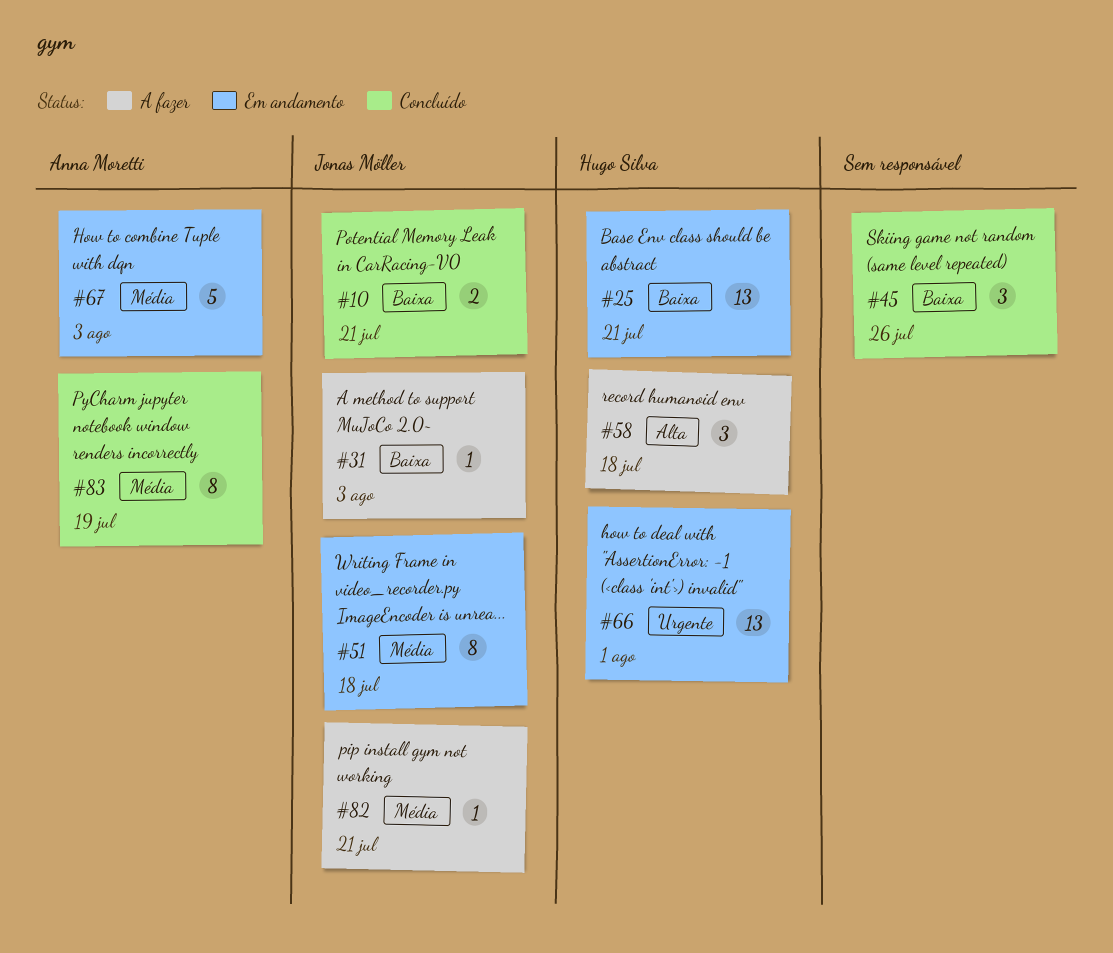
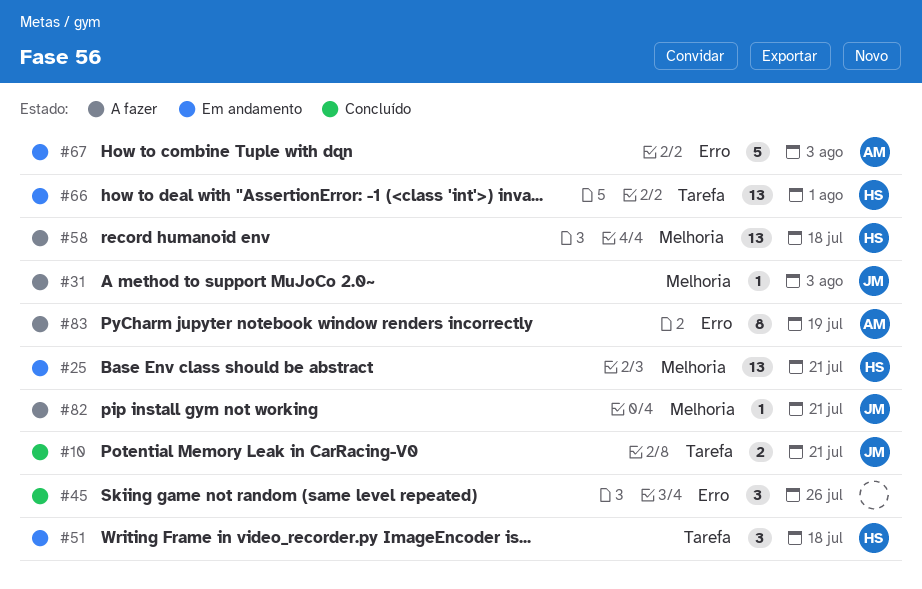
#51, owner: Jonas Möller -> Hugo Silva
#51, estimate: 8 -> 3
#58, estimate: 3 -> 13
#83, status: Concluído -> A fazer

